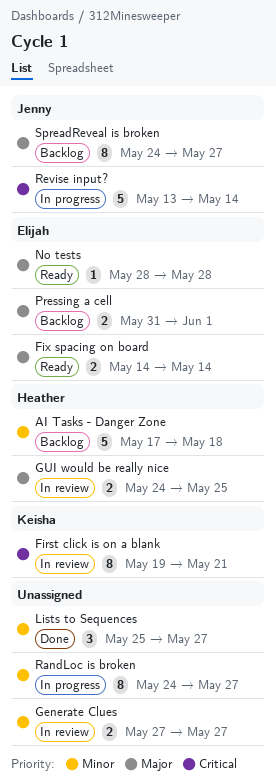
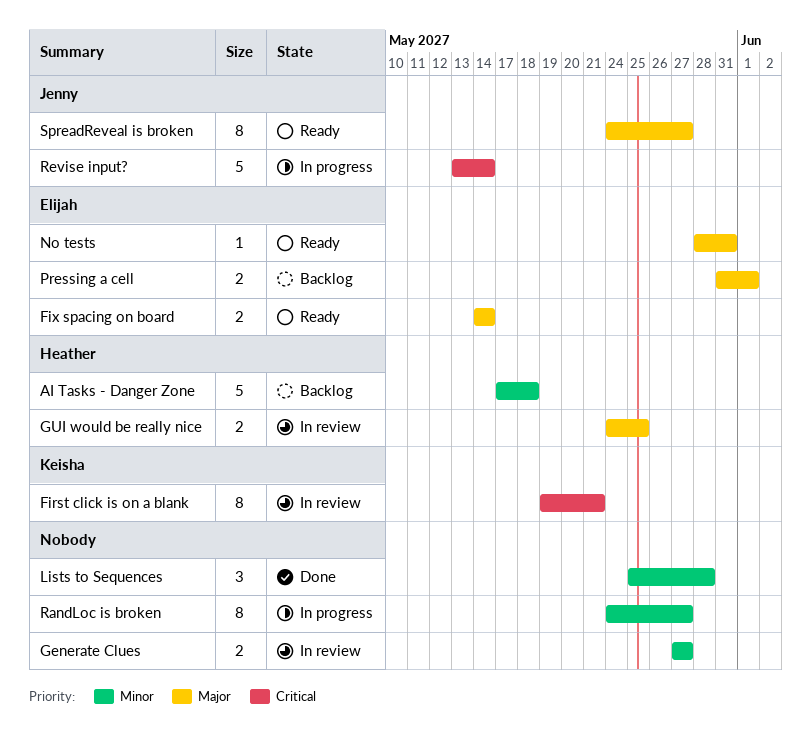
Lists to Sequences, due: May 27 -> May 28
No tests, due: May 28 -> May 31
SpreadReveal is broken, status: Backlog -> Ready

